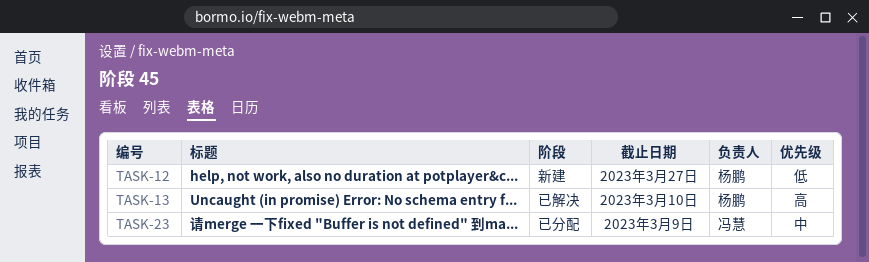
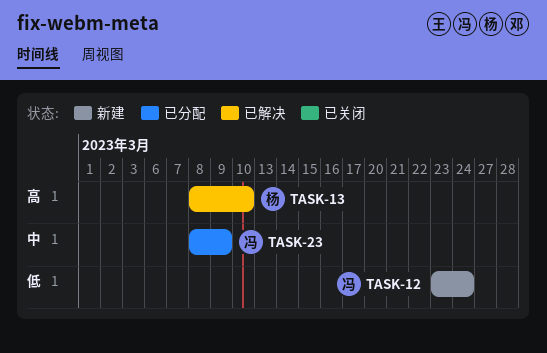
TASK-12, owner: 杨鹏 -> 冯慧
TASK-12, due: Mar 27 -> Mar 24

